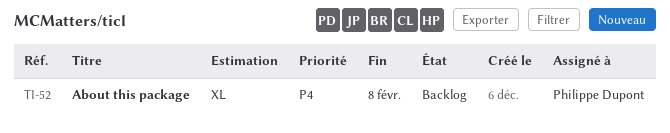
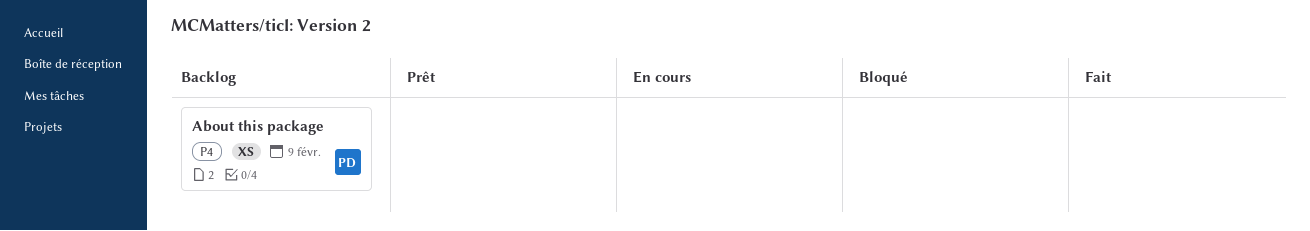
About this package, estimate: XL -> XS
About this package, due: Feb 8 -> Feb 9

